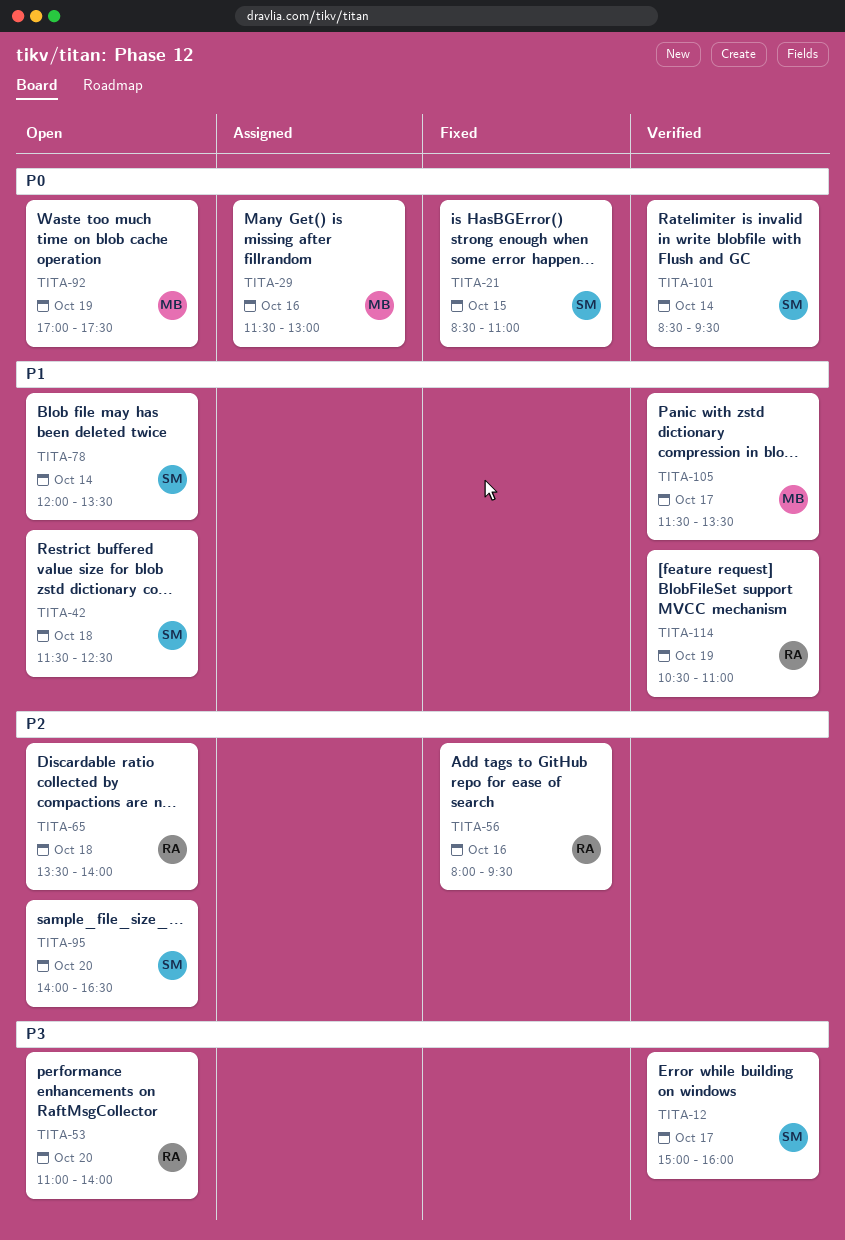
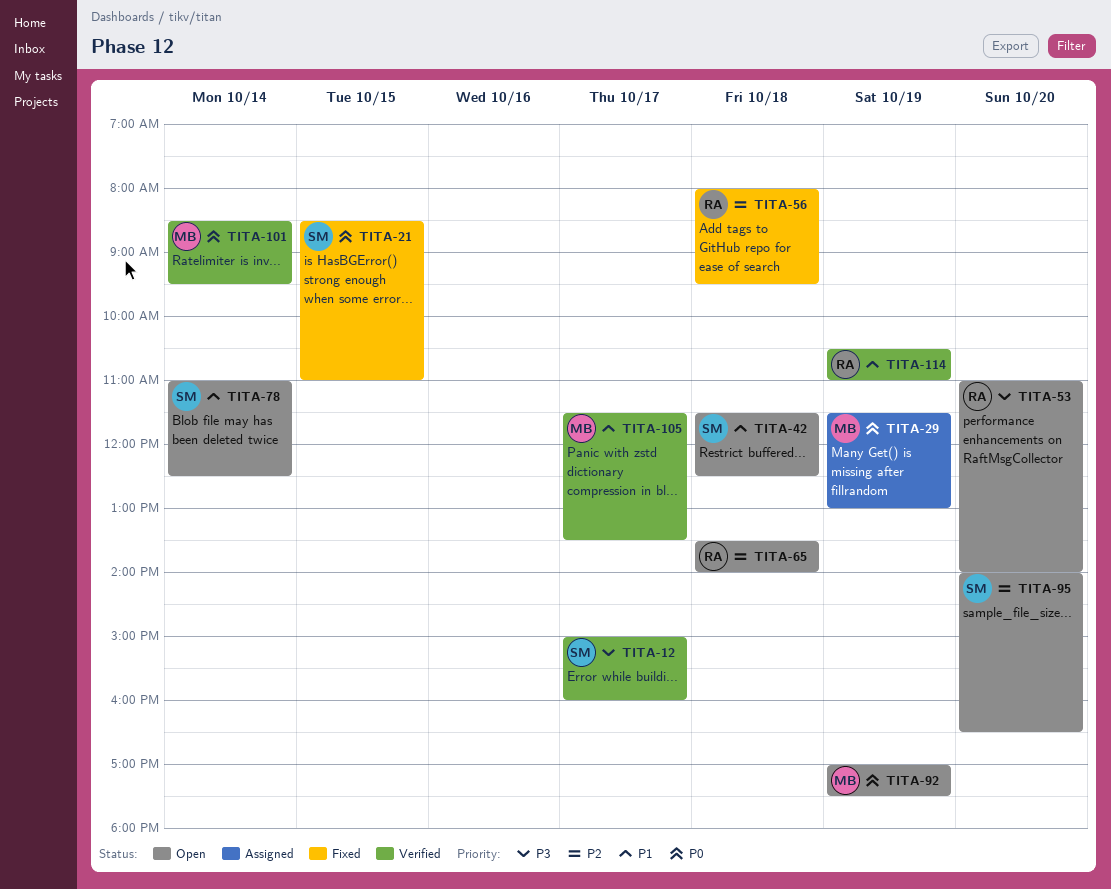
TITA-29, day: Oct 16 -> Oct 19
TITA-56, day: Oct 16 -> Oct 18
TITA-78, begins: 12:00 -> 11:00
TITA-78, ends: 13:30 -> 12:30
TITA-101, owner: SM -> MB

